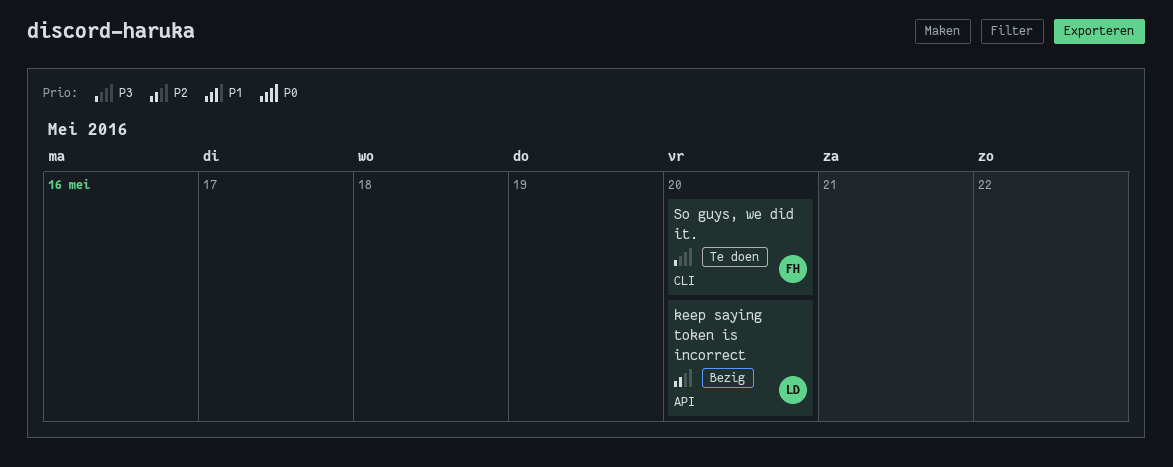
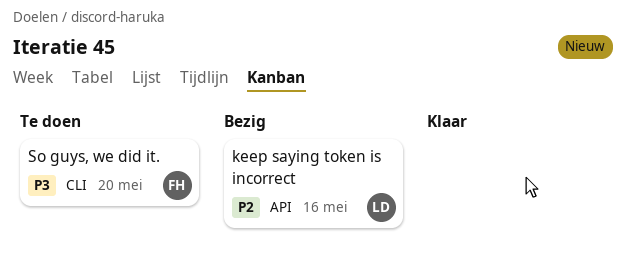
keep saying token is incorrect, due: May 20 -> May 16

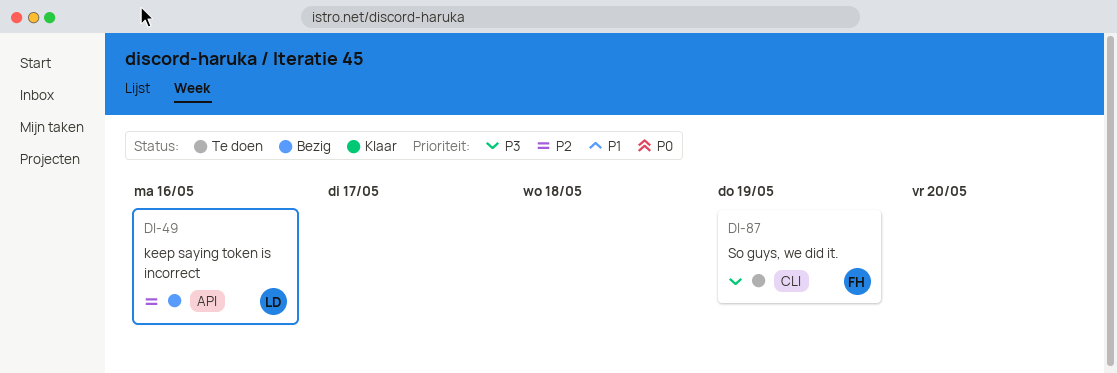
So guys, we did it., due: May 20 -> May 19

